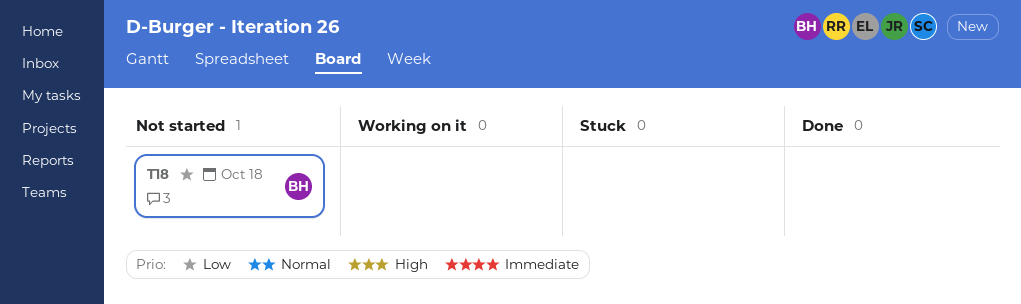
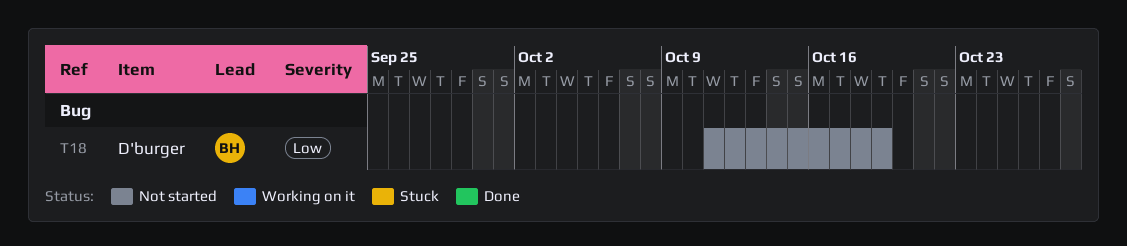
T18, due: Oct 18 -> Oct 19

